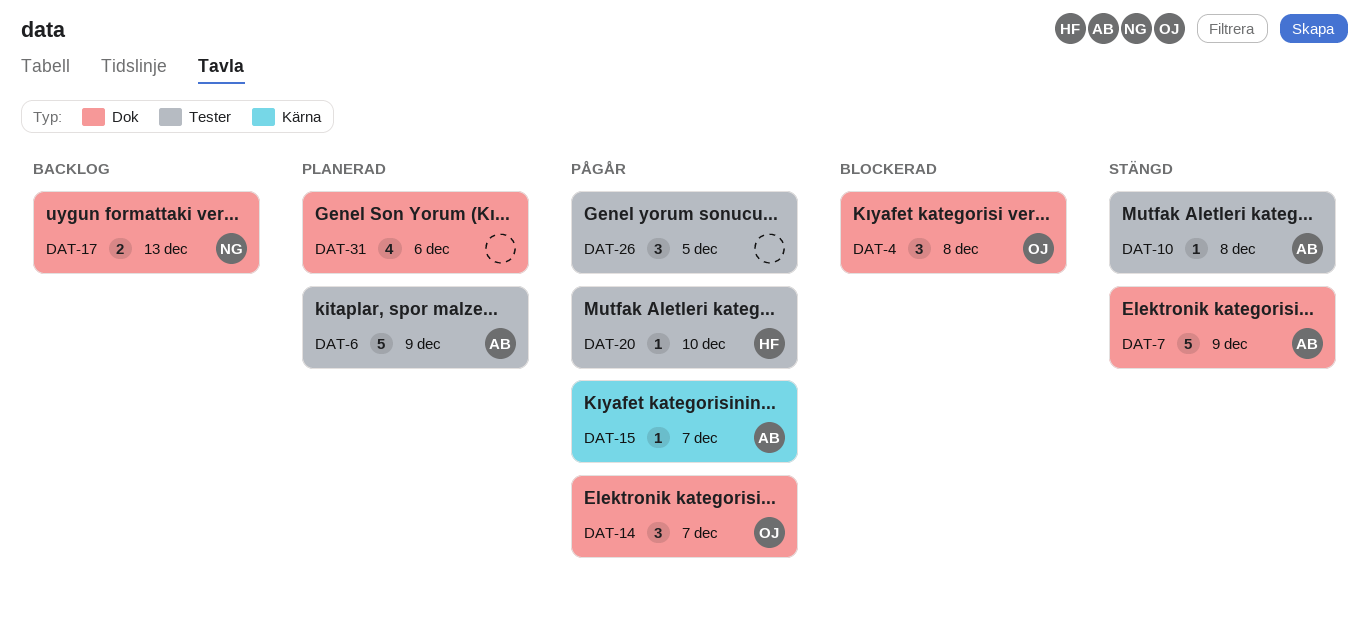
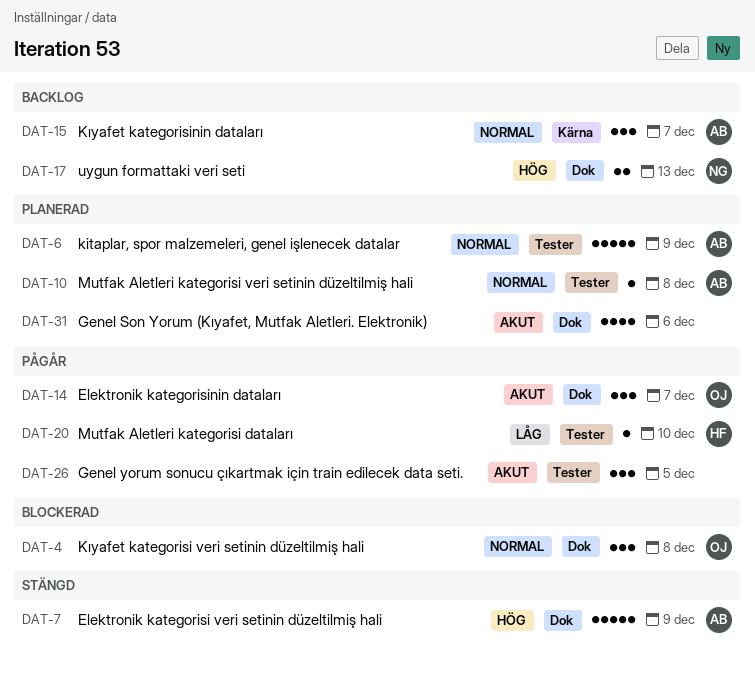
DAT-10, status: Stängd -> Planerad
DAT-15, status: Pågår -> Backlog
DAT-15, estimate: 1 -> 3

